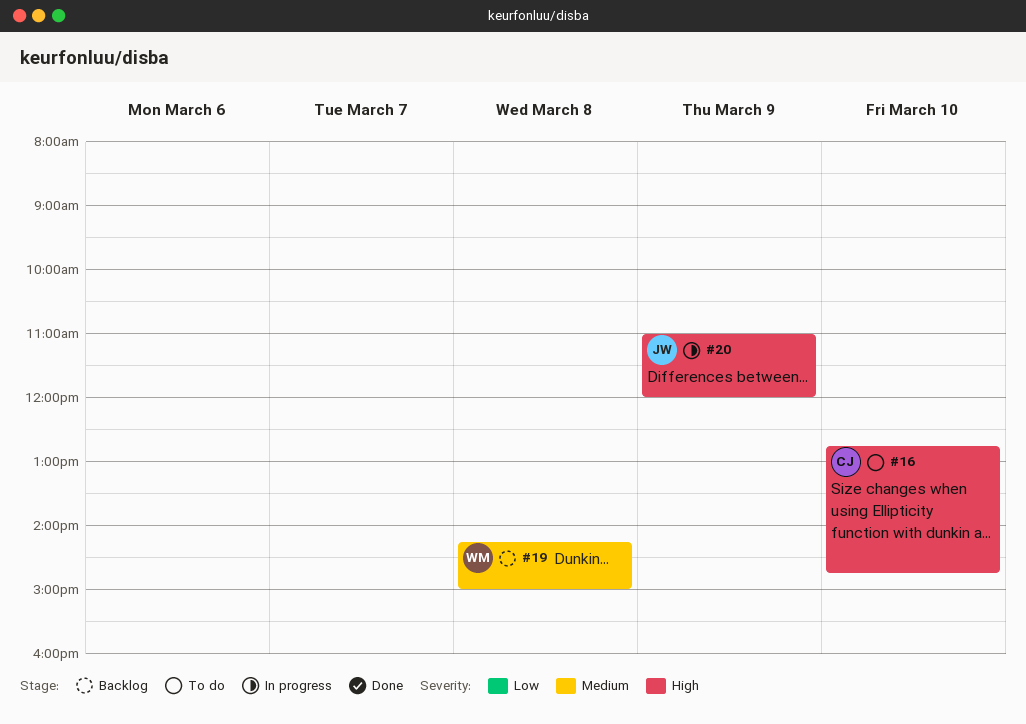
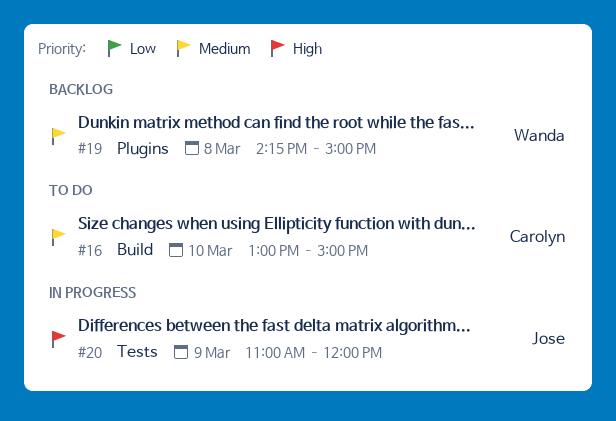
#16, priority: High -> Medium
#16, begins: 12:45 -> 13:00
#16, ends: 14:45 -> 15:00

